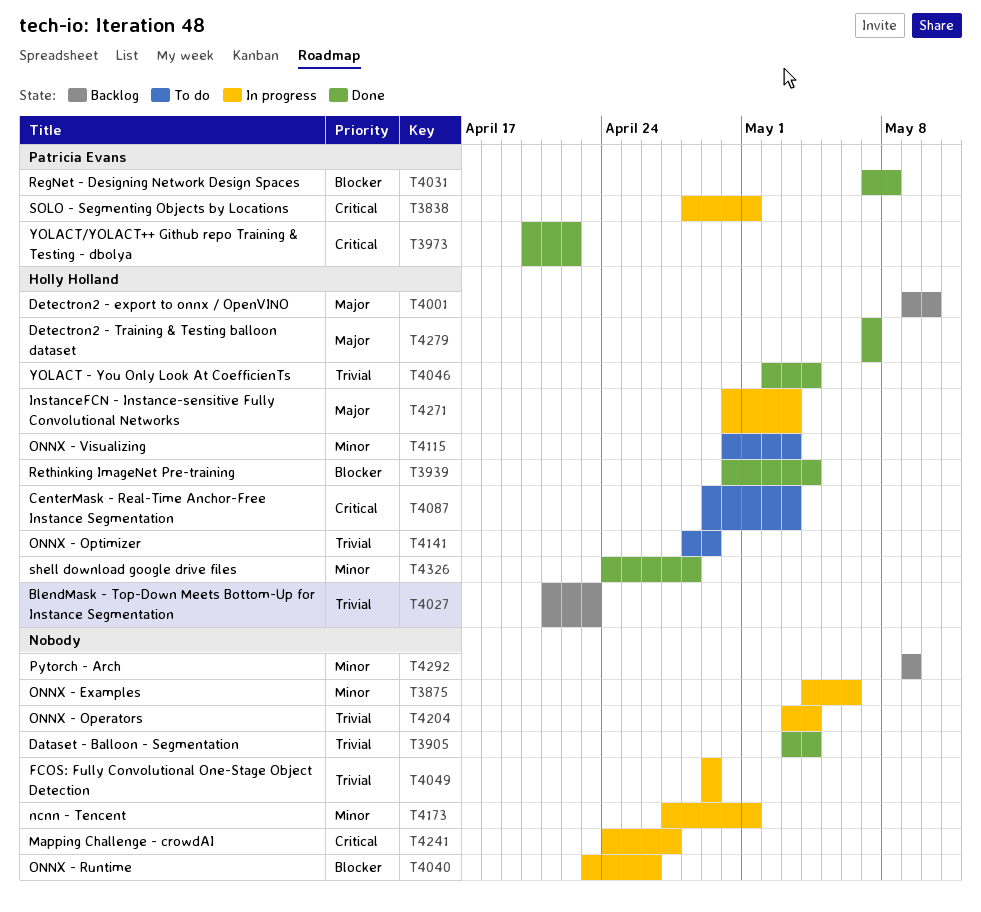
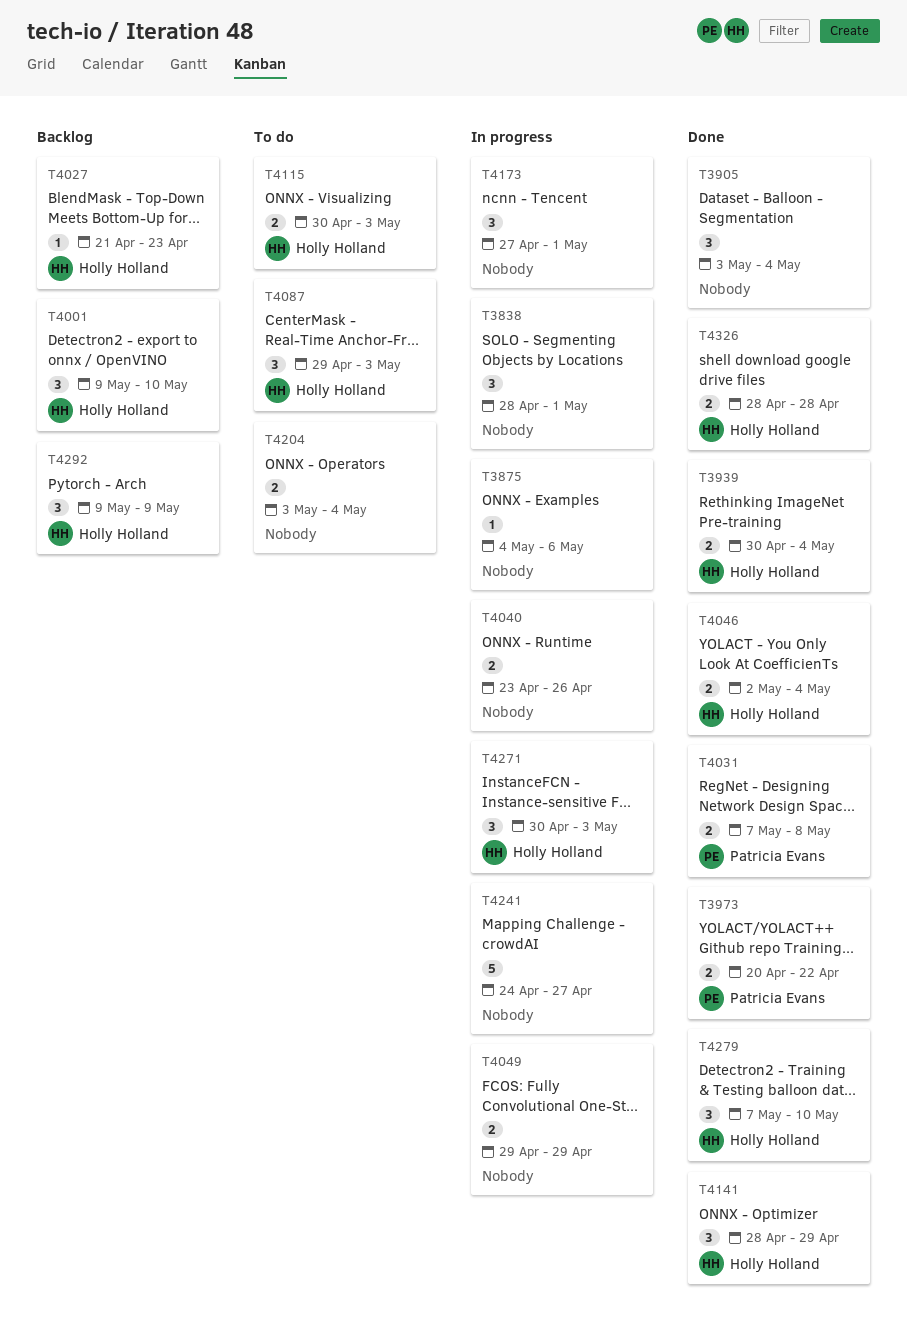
T3838, owner: Patricia Evans -> none
T4141, status: To do -> Done
T4204, status: In progress -> To do
T4279, due: May 7 -> May 10
T4292, owner: none -> Holly Holland
T4326, start: Apr 24 -> Apr 28

